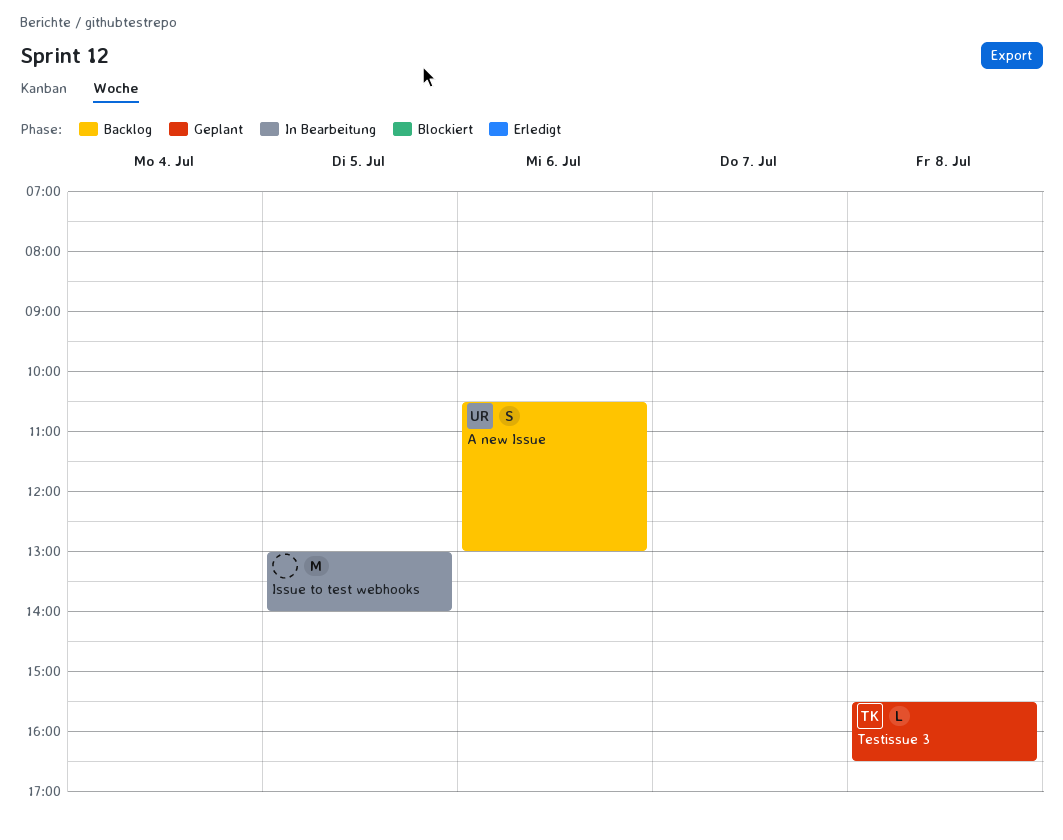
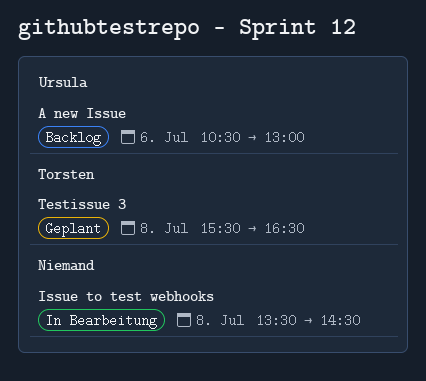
Issue to test webhooks, day: Jul 5 -> Jul 8
Issue to test webhooks, begins: 13:00 -> 13:30
Issue to test webhooks, ends: 14:00 -> 14:30

